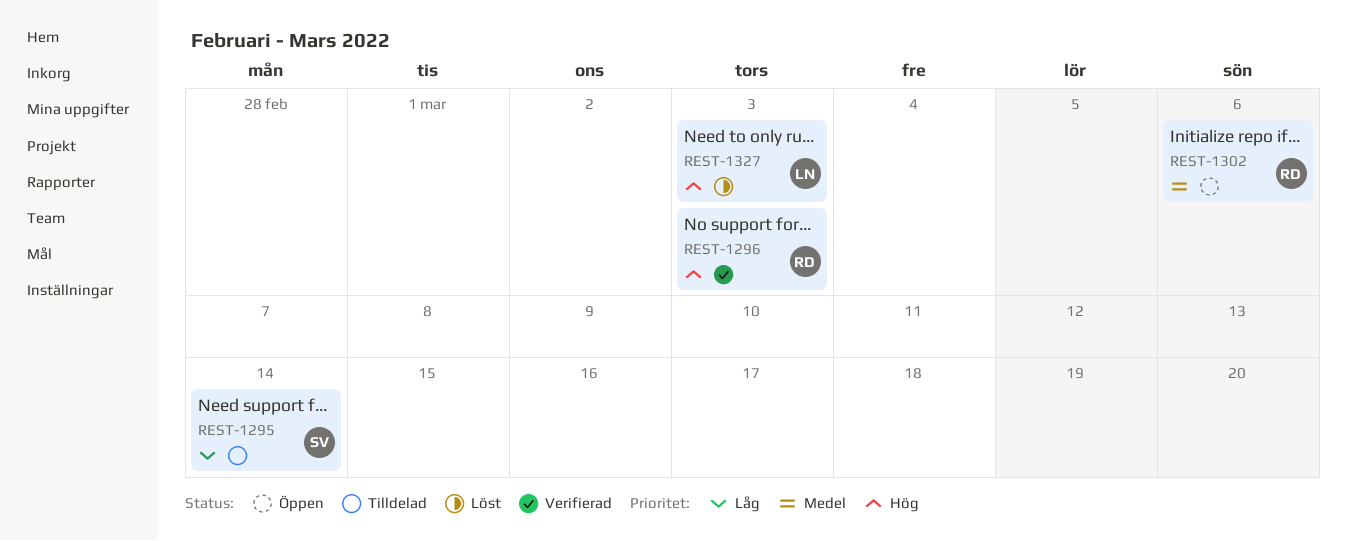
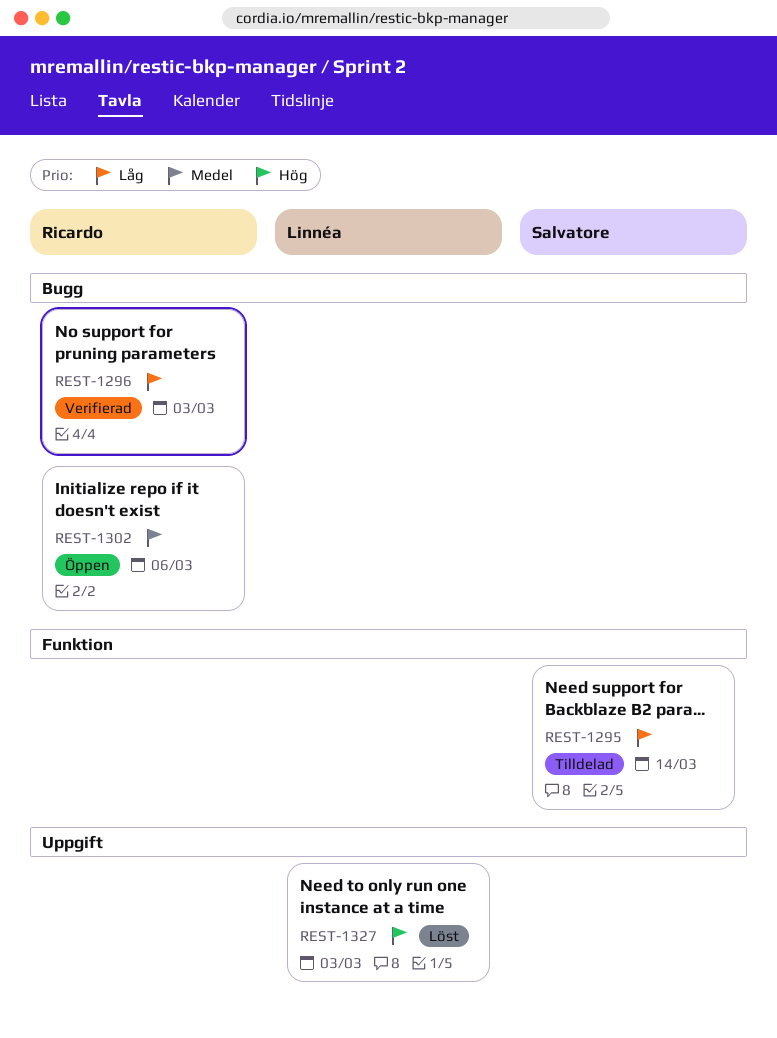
REST-1296, priority: Hög -> Låg

